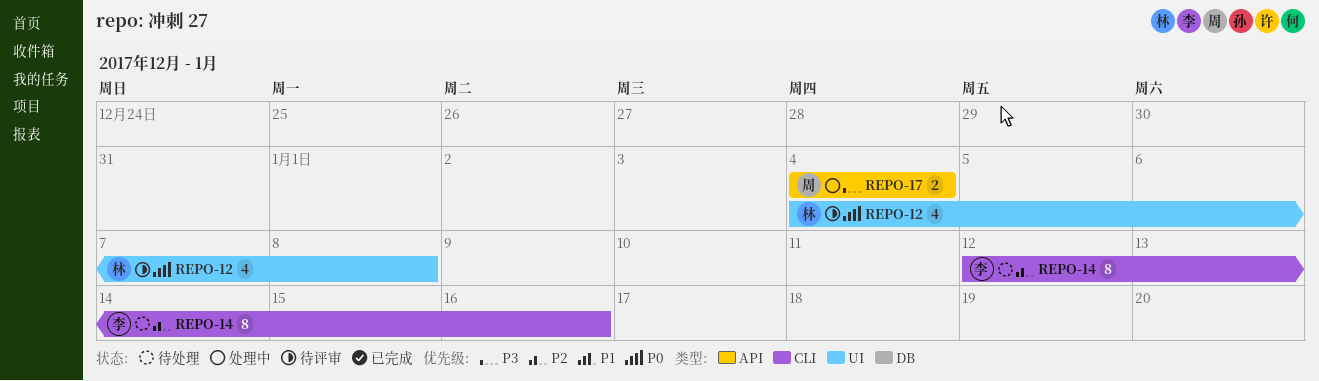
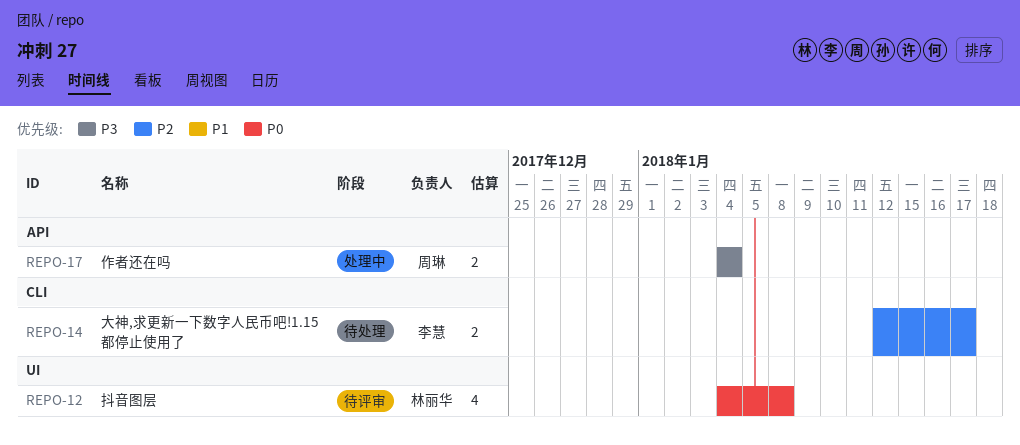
REPO-14, estimate: 8 -> 2
REPO-14, due: Jan 16 -> Jan 17

